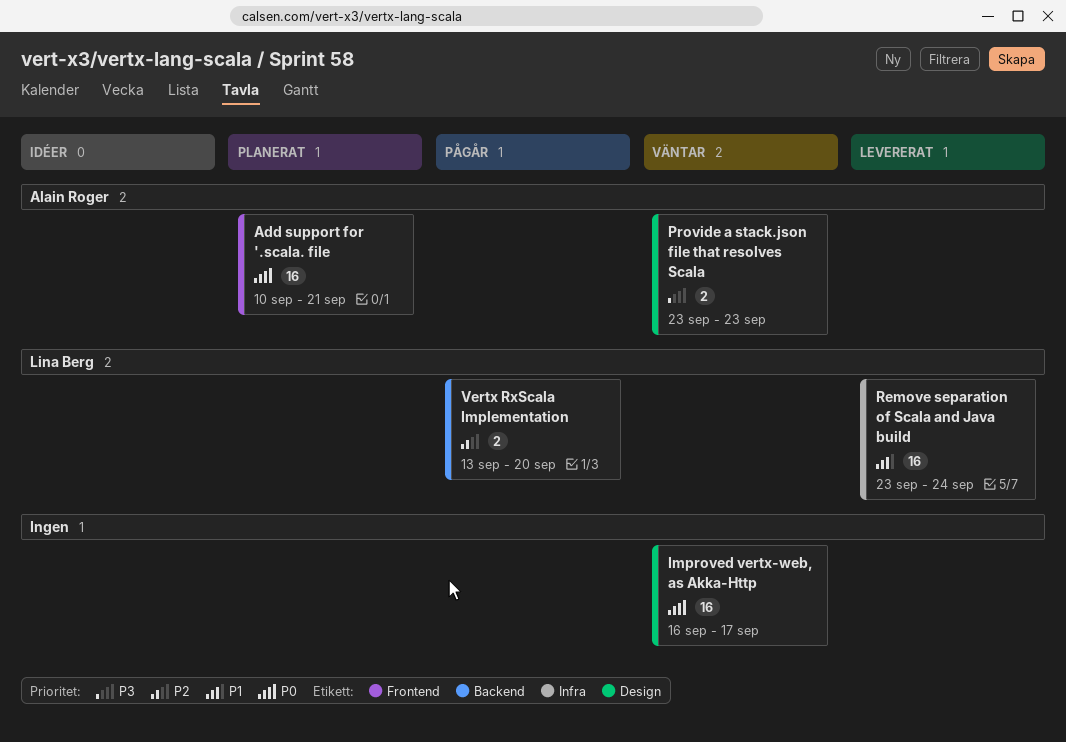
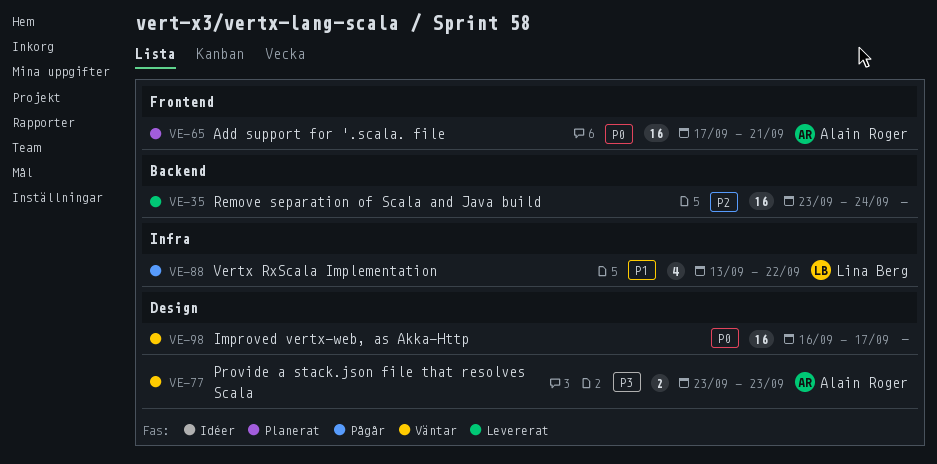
Add support for '.scala. file, start: Sep 10 -> Sep 17
Remove separation of Scala and Java build, owner: Lina Berg -> none
Remove separation of Scala and Java build, priority: P1 -> P2
Remove separation of Scala and Java build, label: Infra -> Backend
Vertx RxScala Implementation, priority: P2 -> P1
Vertx RxScala Implementation, label: Backend -> Infra
Vertx RxScala Implementation, estimate: 2 -> 4
Vertx RxScala Implementation, due: Sep 20 -> Sep 22

